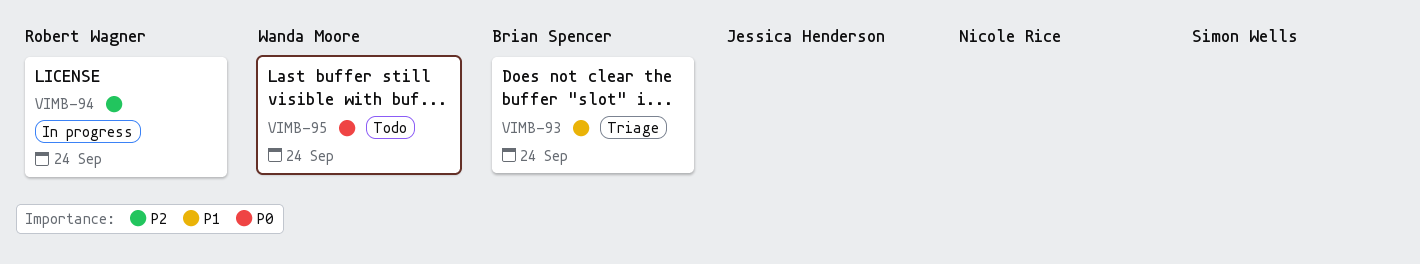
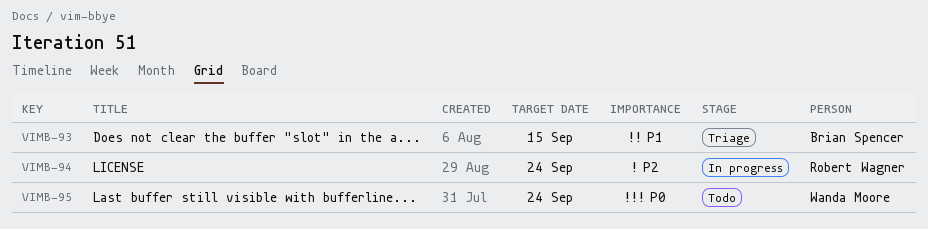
VIMB-93, due: Sep 24 -> Sep 15

